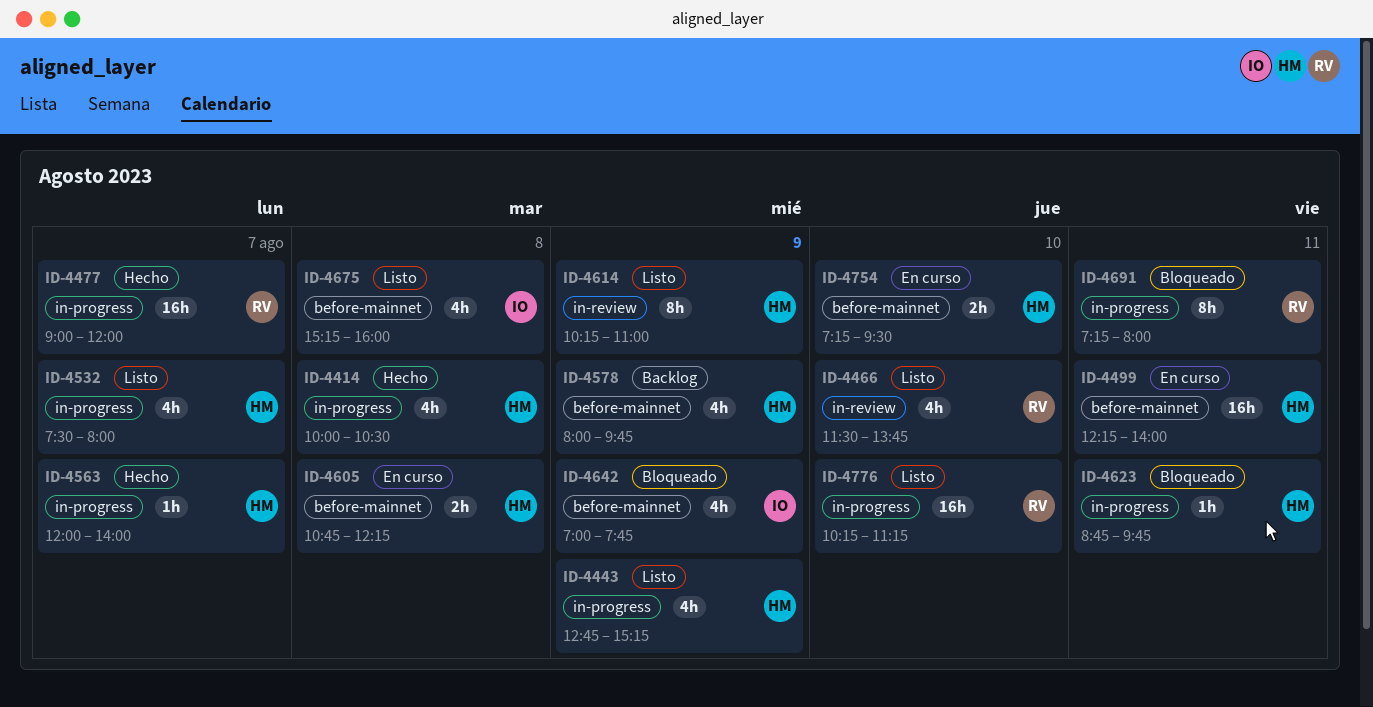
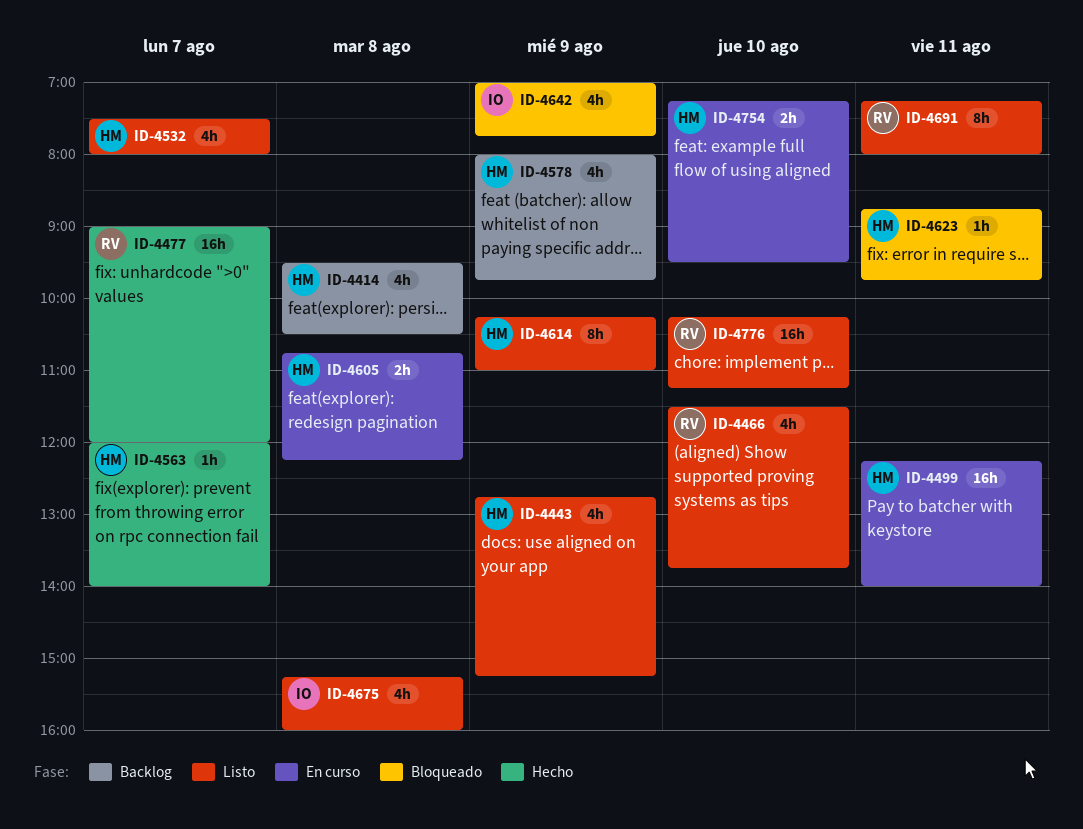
ID-4414, status: Hecho -> Backlog
ID-4414, begins: 10:00 -> 09:30
ID-4691, status: Bloqueado -> Listo

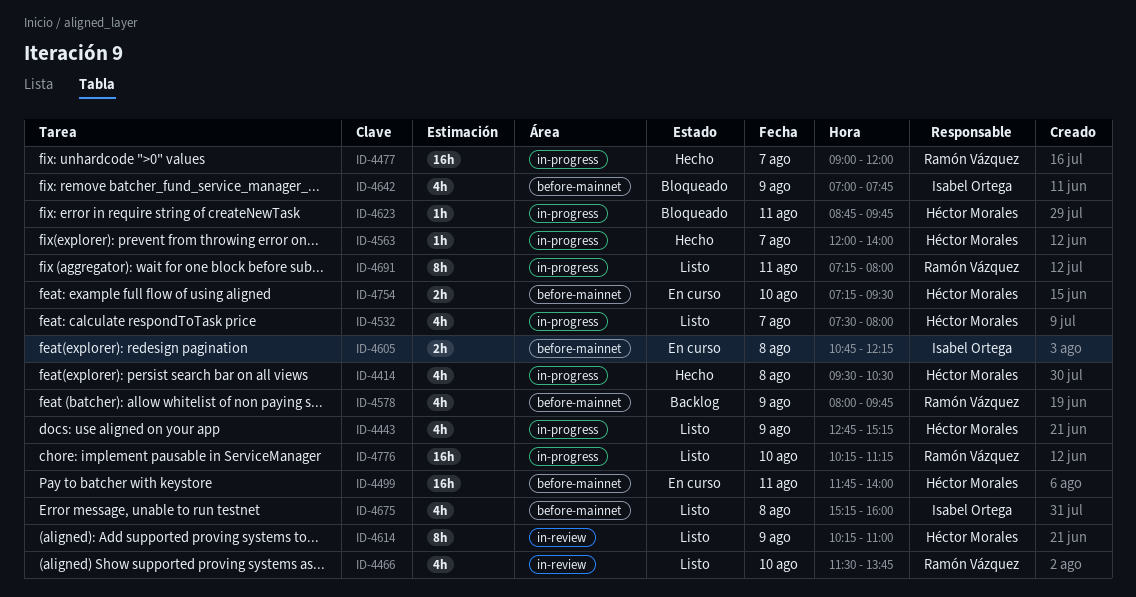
ID-4414, status: Backlog -> Hecho
ID-4499, begins: 12:15 -> 11:45
ID-4578, owner: Héctor Morales -> Ramón Vázquez
ID-4605, owner: Héctor Morales -> Isabel Ortega

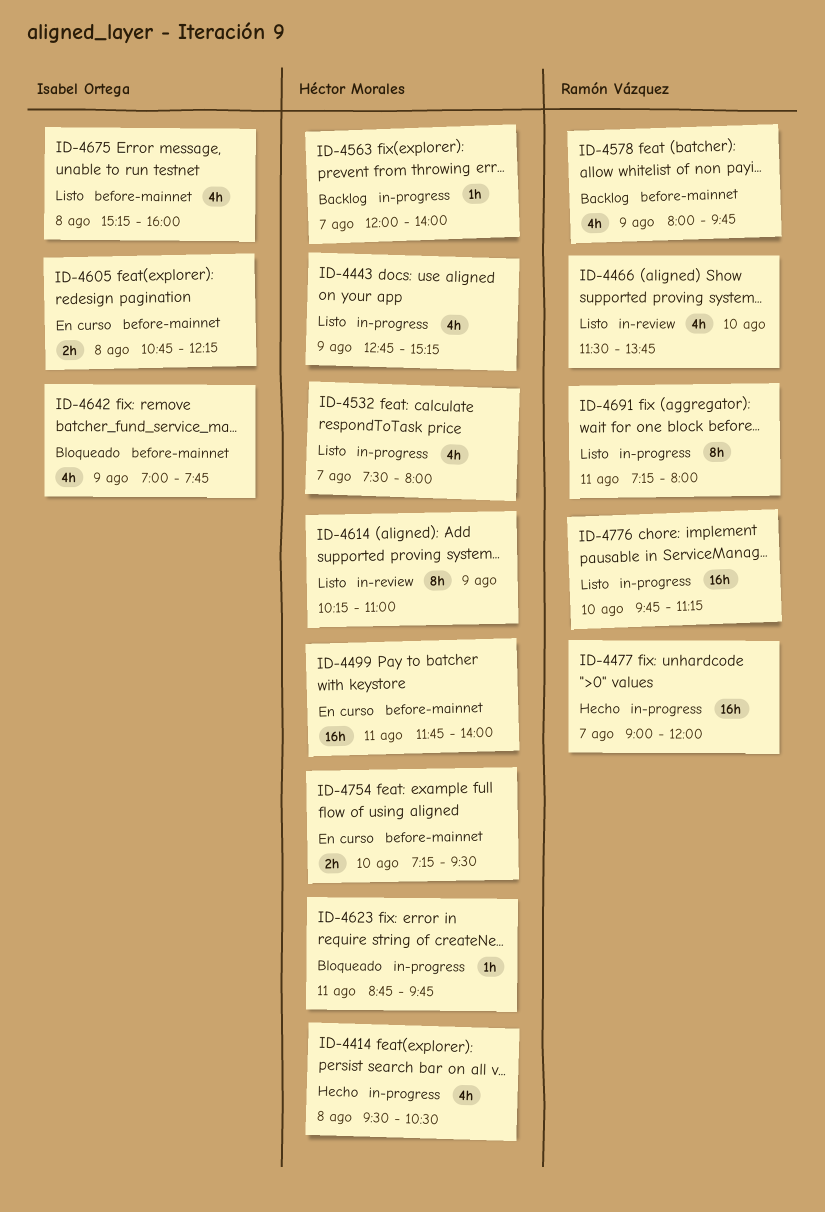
ID-4563, status: Hecho -> Backlog
ID-4776, begins: 10:15 -> 09:45

